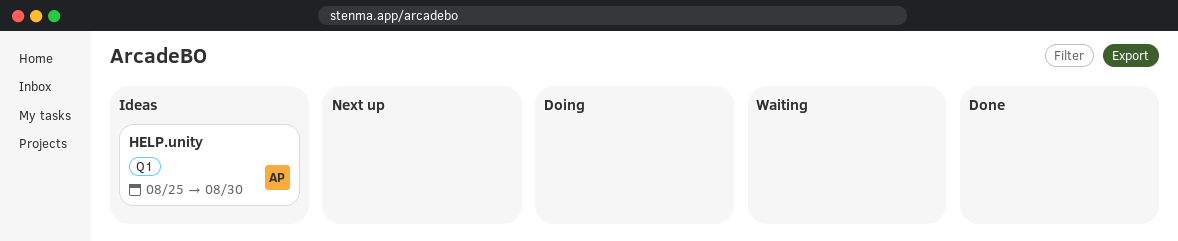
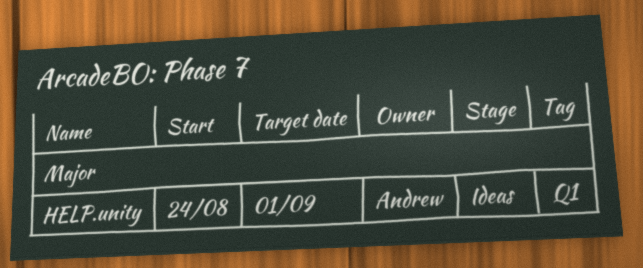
HELP.unity, start: Aug 25 -> Aug 24
HELP.unity, due: Aug 30 -> Sep 1

